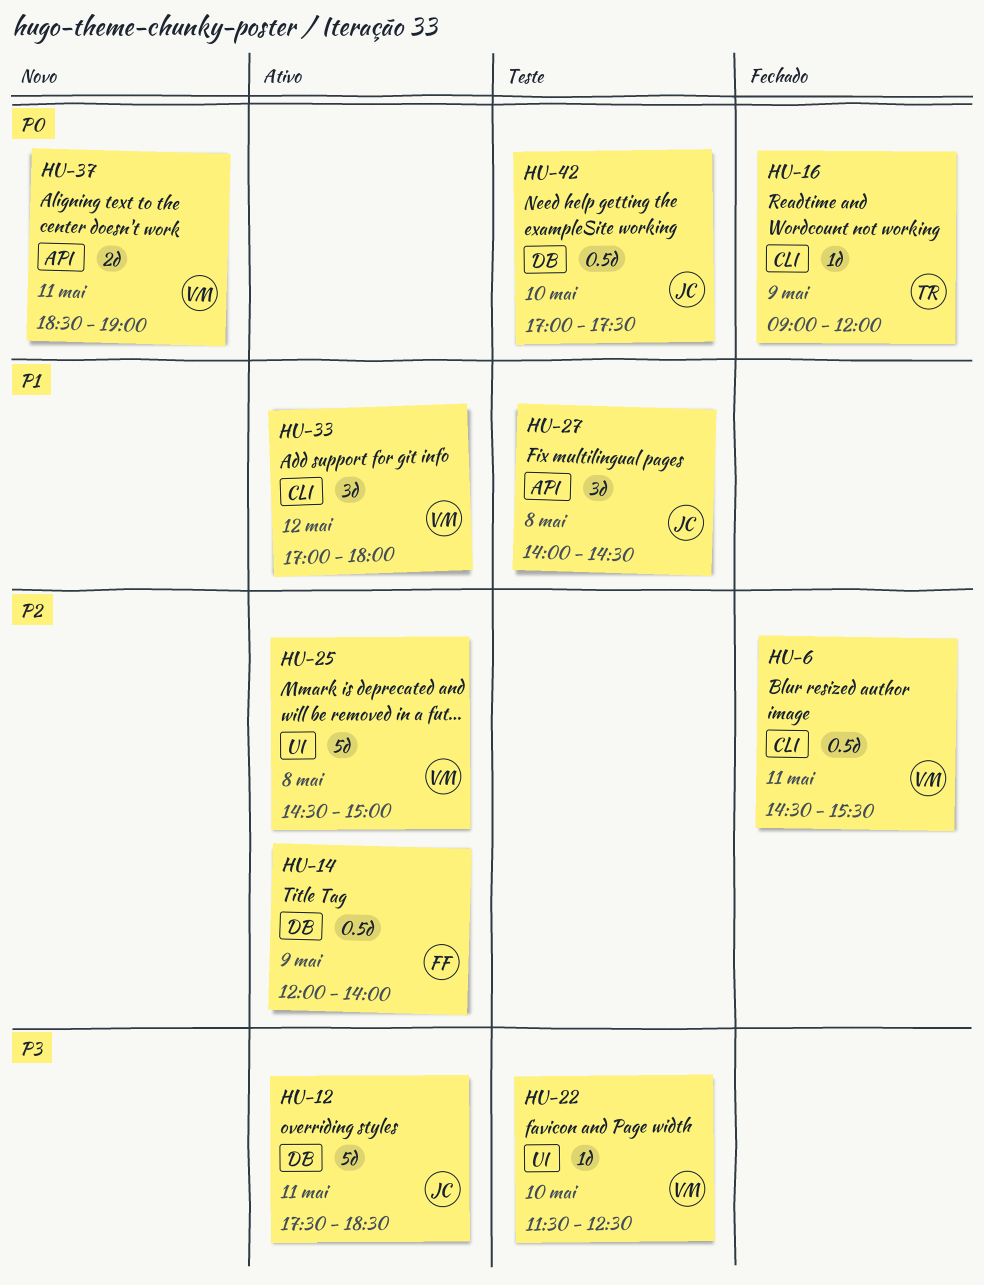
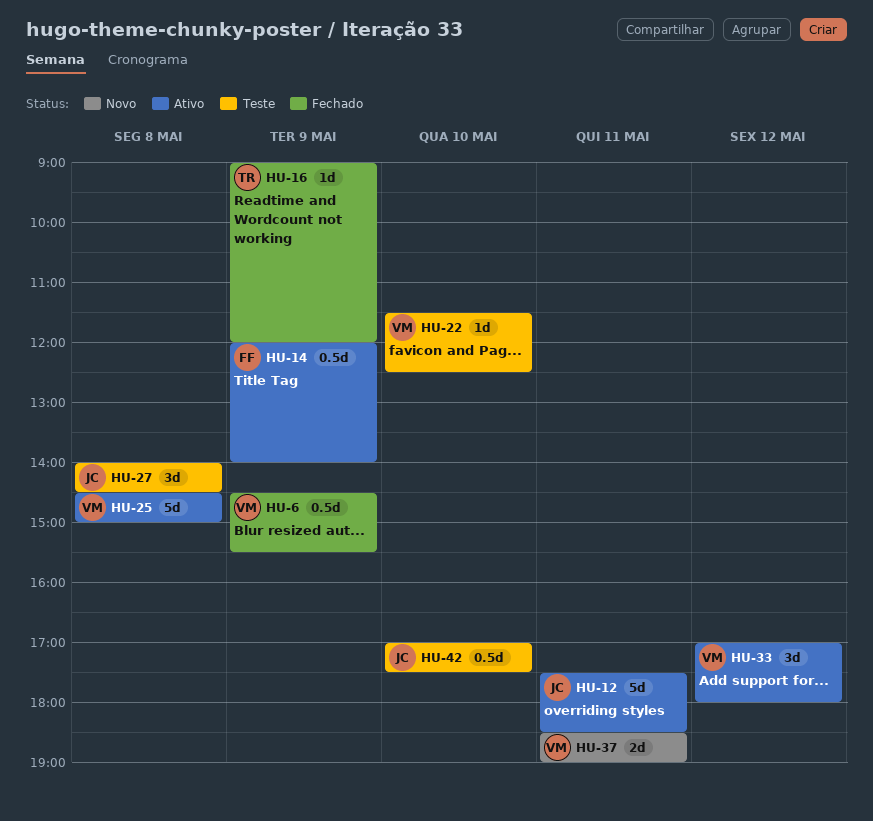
HU-6, day: May 11 -> May 9

